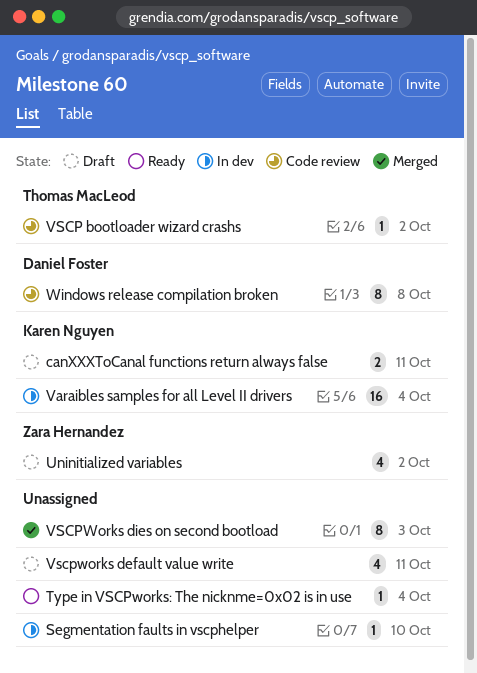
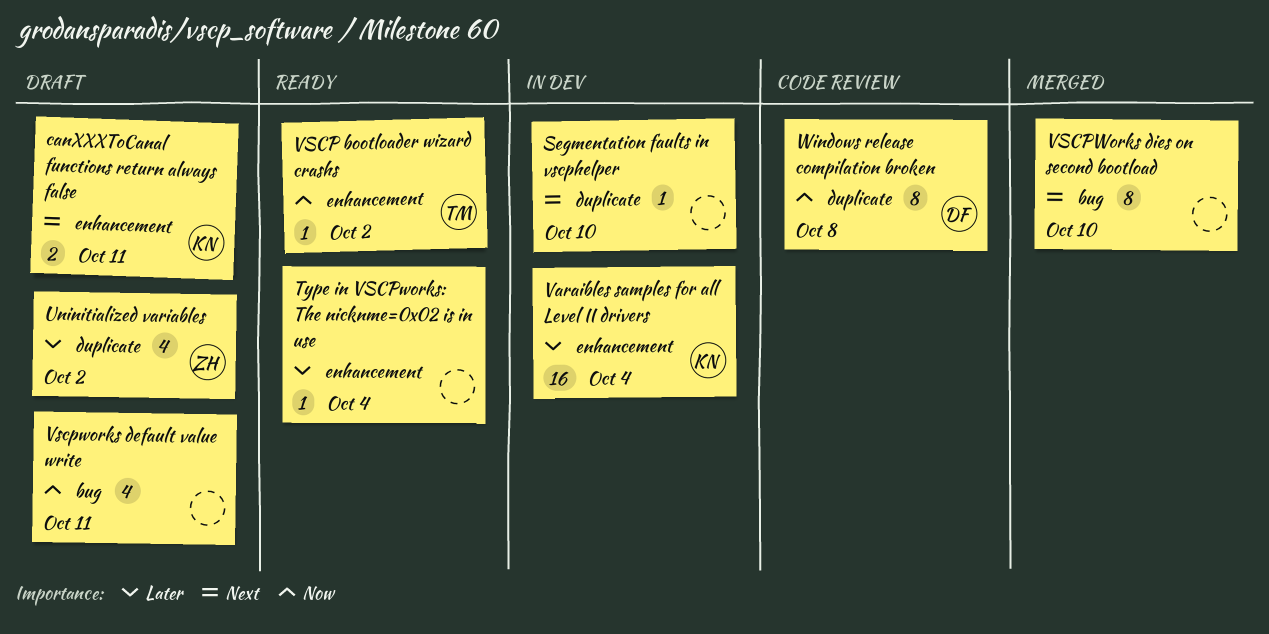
VSCP bootloader wizard crashs, status: Code review -> Ready
VSCPWorks dies on second bootload, due: Oct 3 -> Oct 10

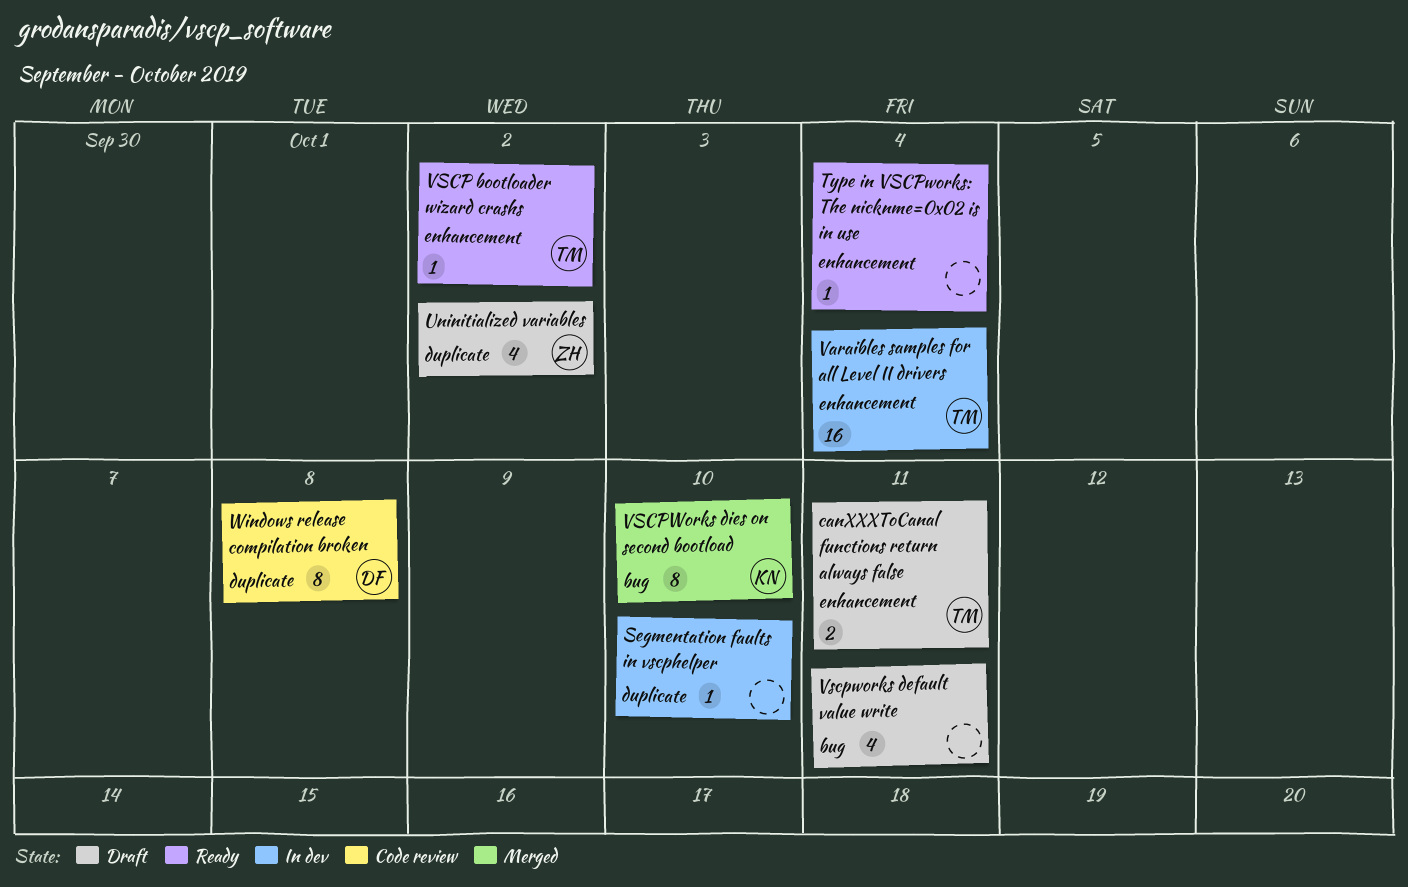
canXXXToCanal functions return always false, owner: KN -> TM
Varaibles samples for all Level II drivers, owner: KN -> TM
VSCPWorks dies on second bootload, owner: none -> KN

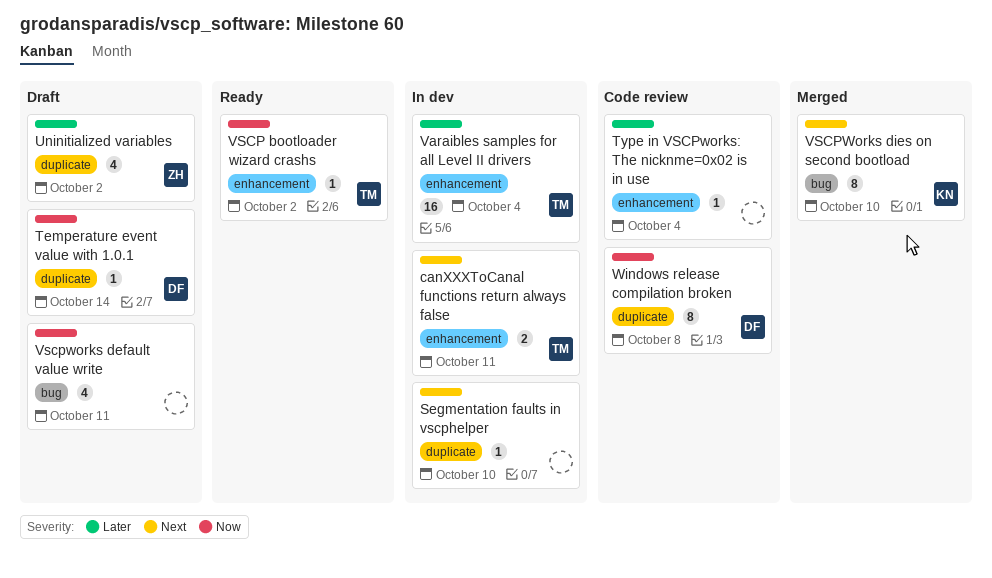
canXXXToCanal functions return always false, status: Draft -> In dev
Temperature event value with 1.0.1: none -> present
Type in VSCPworks: The nicknme=0x02 is in use, status: Ready -> Code review

